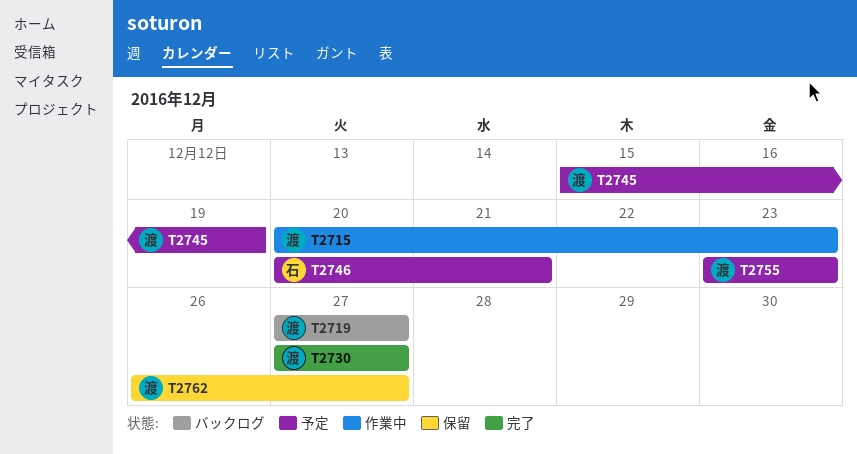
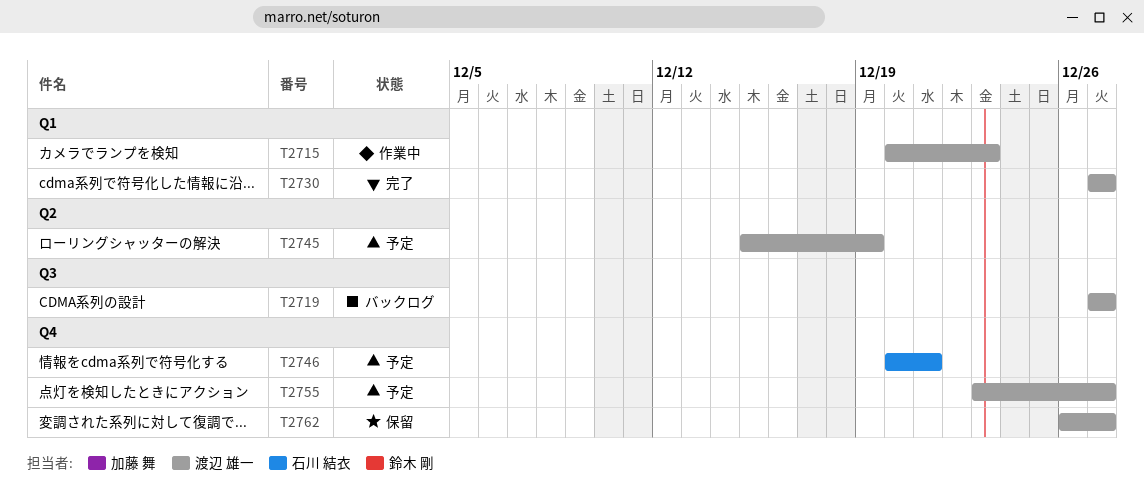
T2755, due: Dec 23 -> Dec 27

